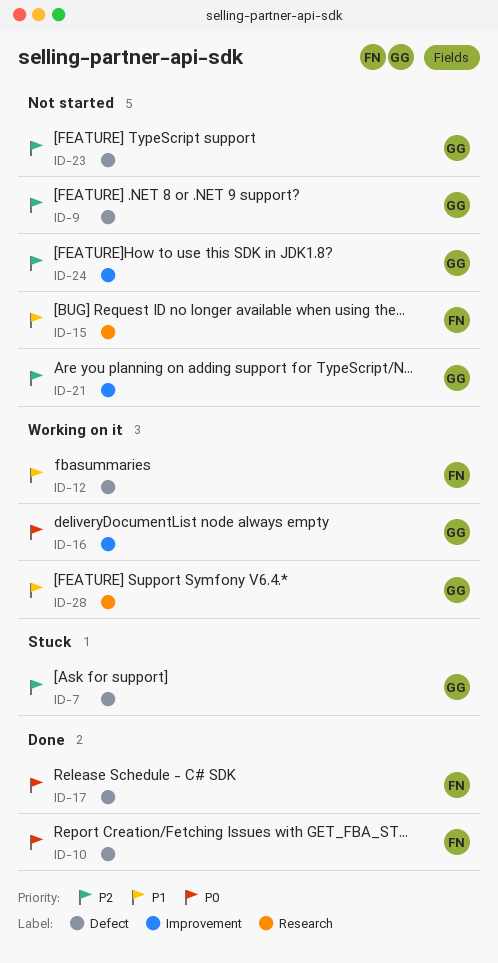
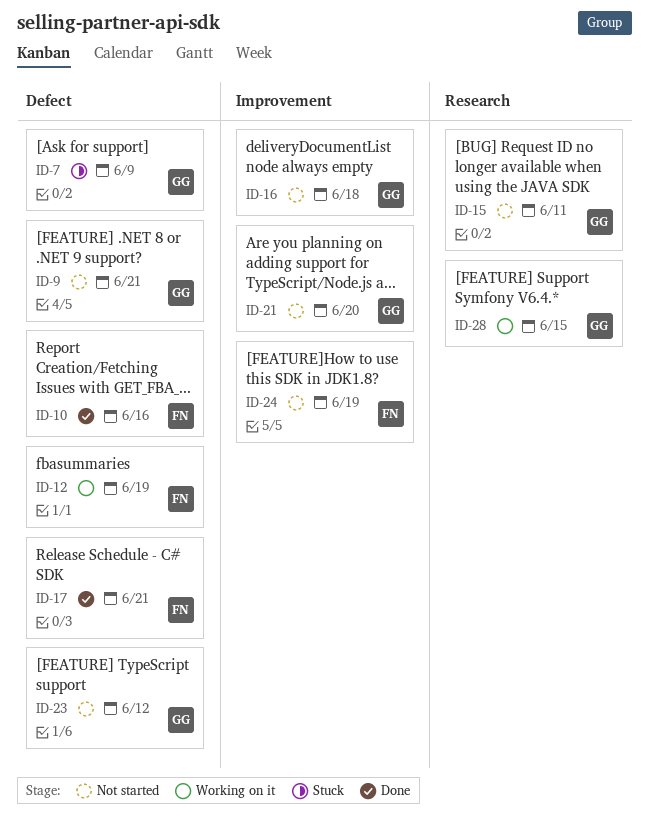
ID-15, owner: FN -> GG
ID-16, status: Working on it -> Not started
ID-24, owner: GG -> FN

